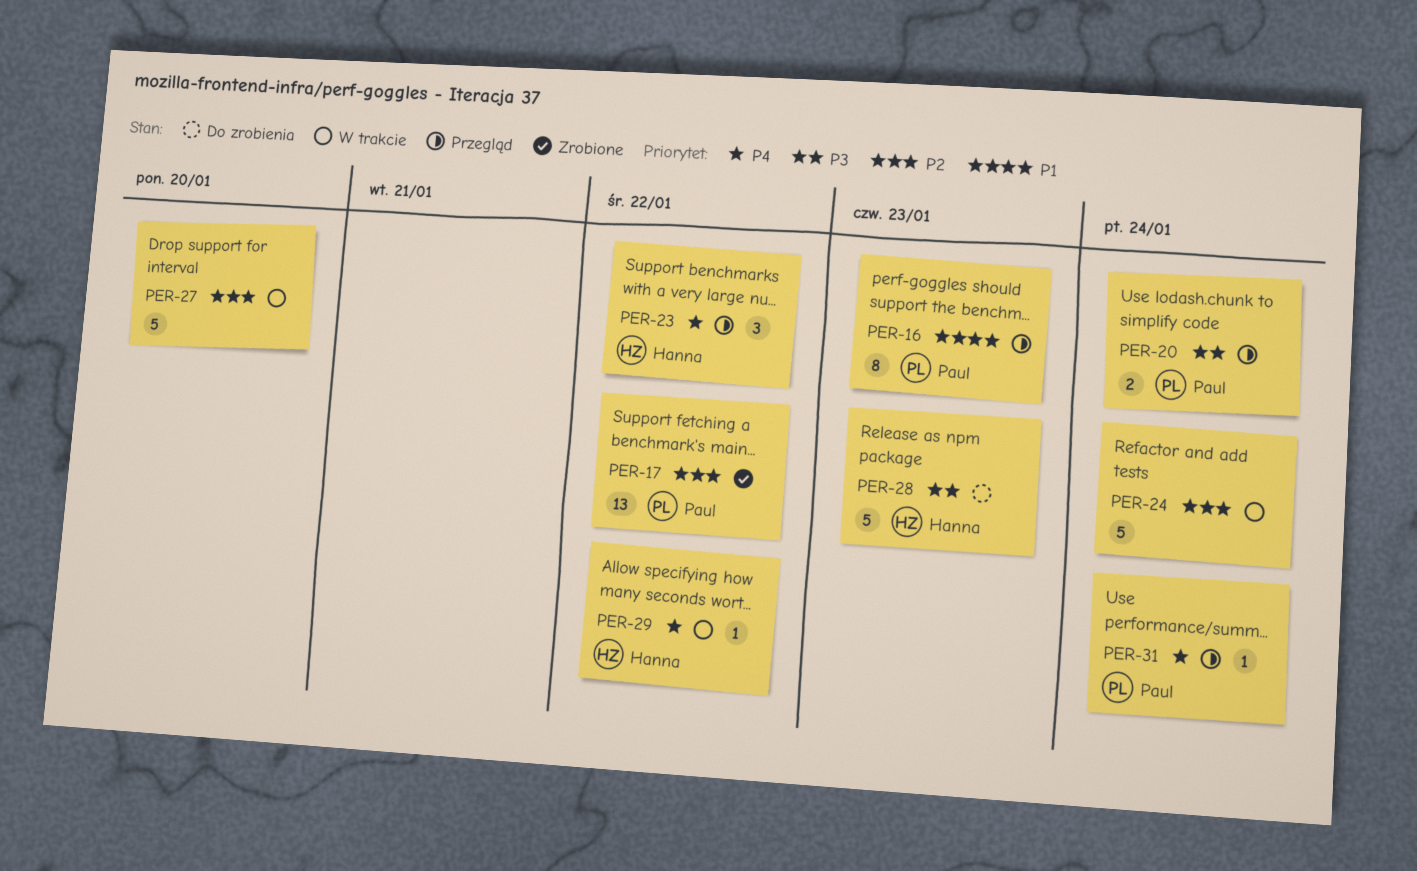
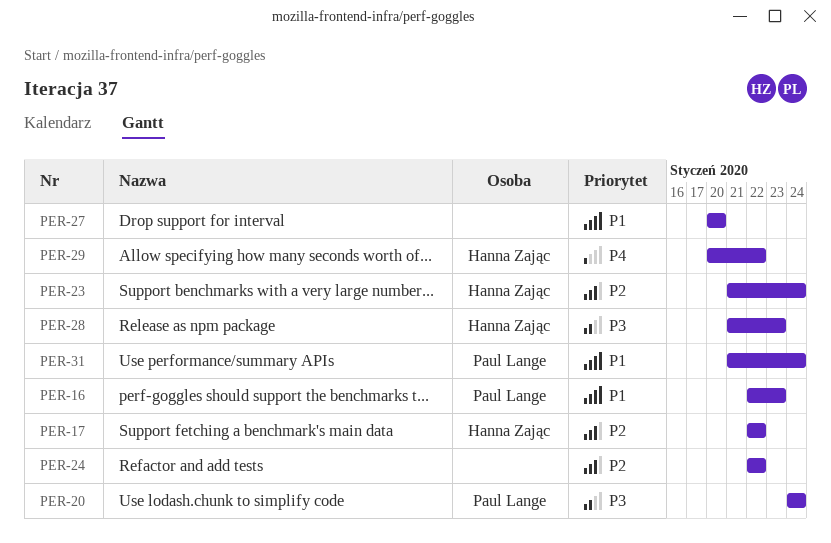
PER-17, owner: Paul Lange -> Hanna Zając
PER-23, priority: P4 -> P2
PER-23, due: Jan 22 -> Jan 24
PER-24, due: Jan 24 -> Jan 22
PER-27, priority: P2 -> P1
PER-31, priority: P4 -> P1

